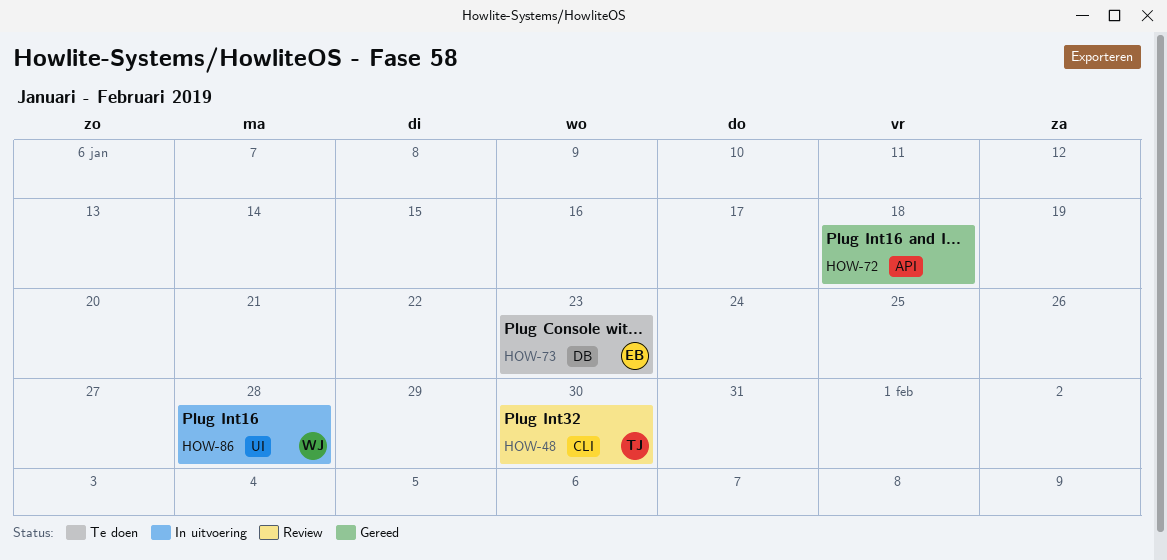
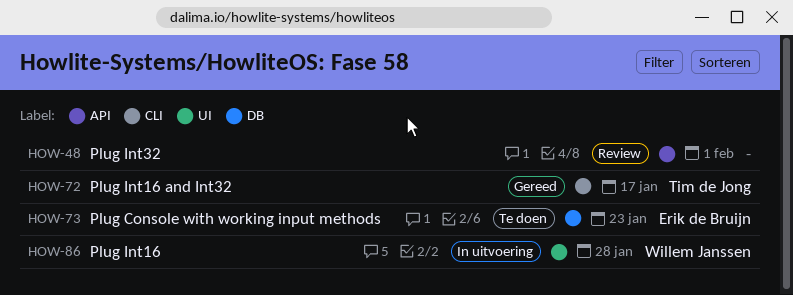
HOW-48, owner: Tim de Jong -> none
HOW-48, label: CLI -> API
HOW-48, due: Jan 30 -> Feb 1
HOW-72, owner: none -> Tim de Jong
HOW-72, label: API -> CLI
HOW-72, due: Jan 18 -> Jan 17

